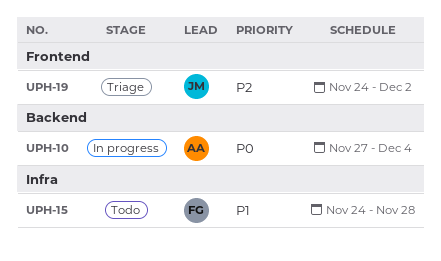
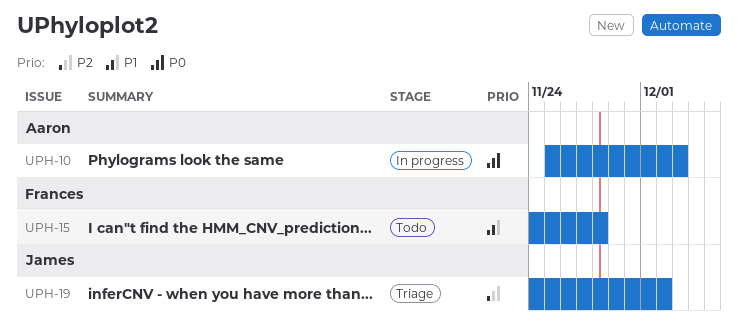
UPH-10, start: Nov 27 -> Nov 25
UPH-10, due: Dec 4 -> Dec 3

